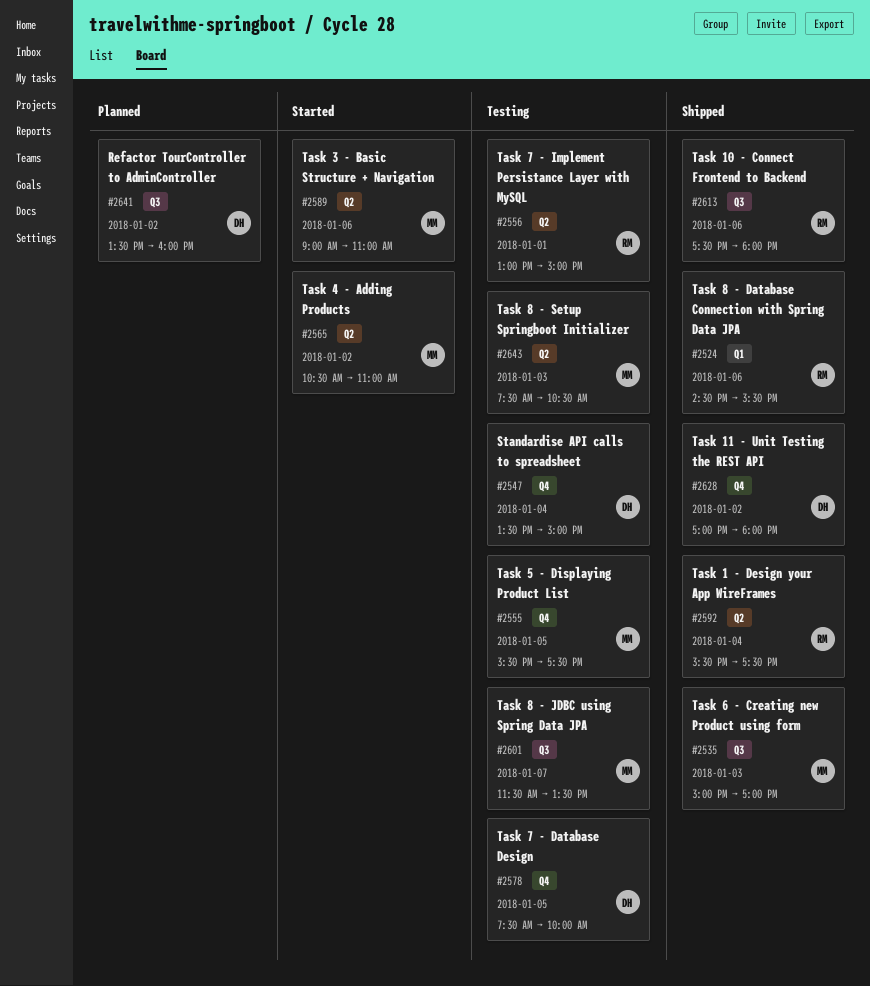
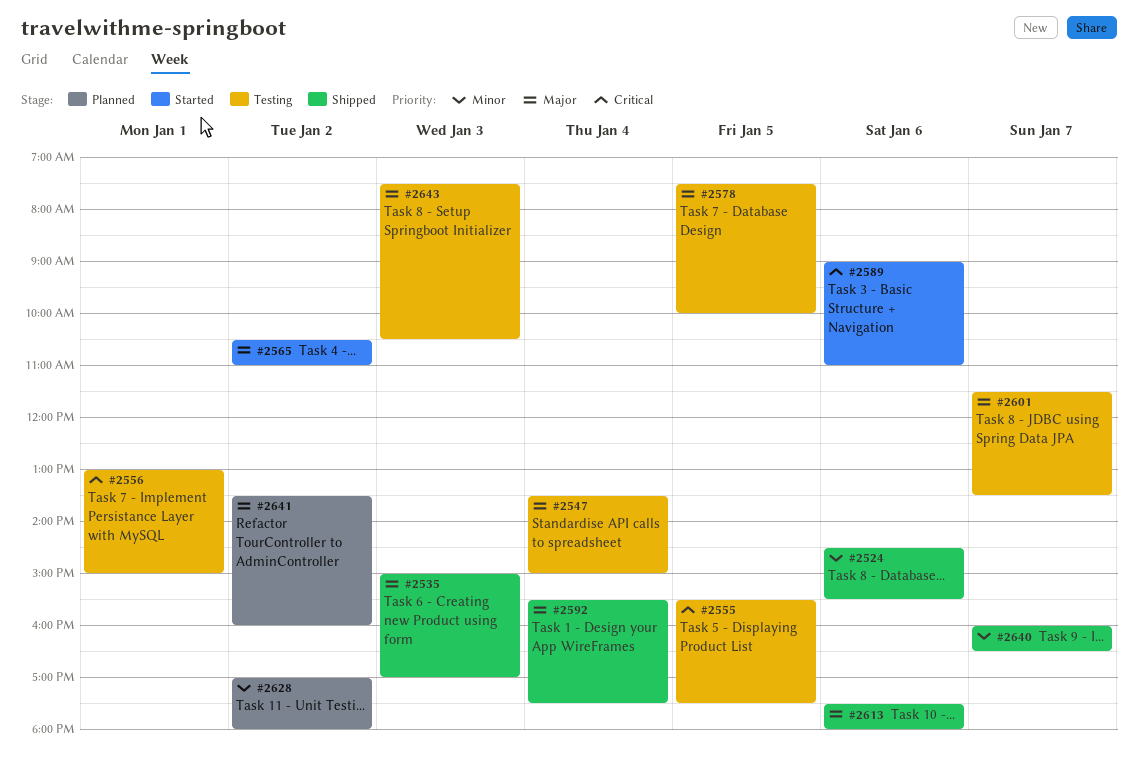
#2628, status: Shipped -> Planned
#2640: none -> present

